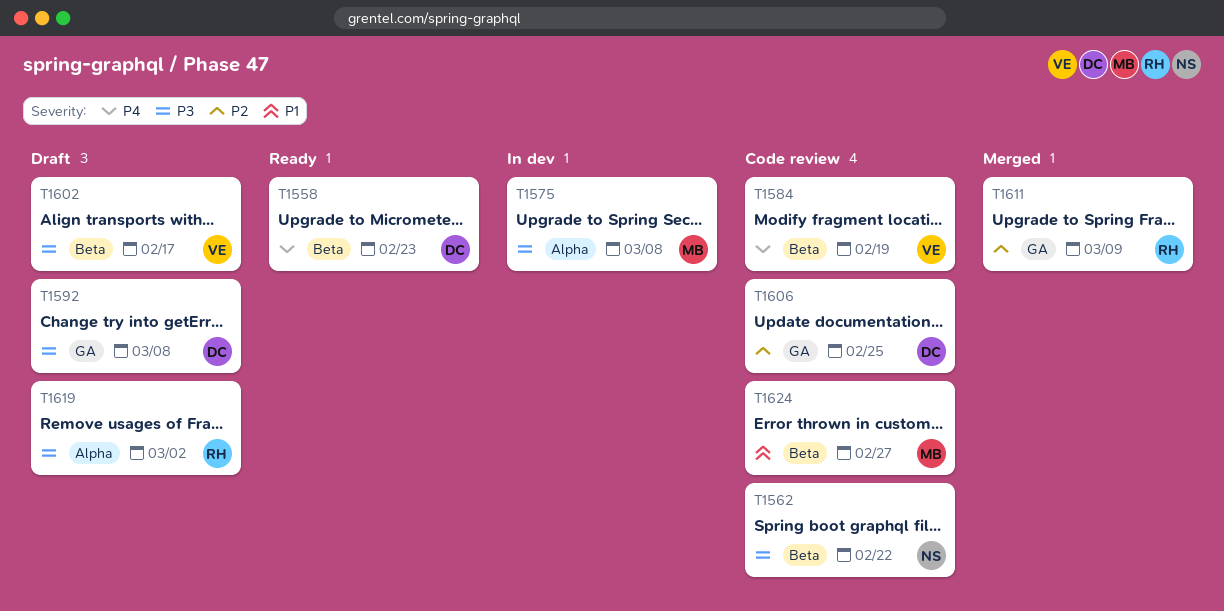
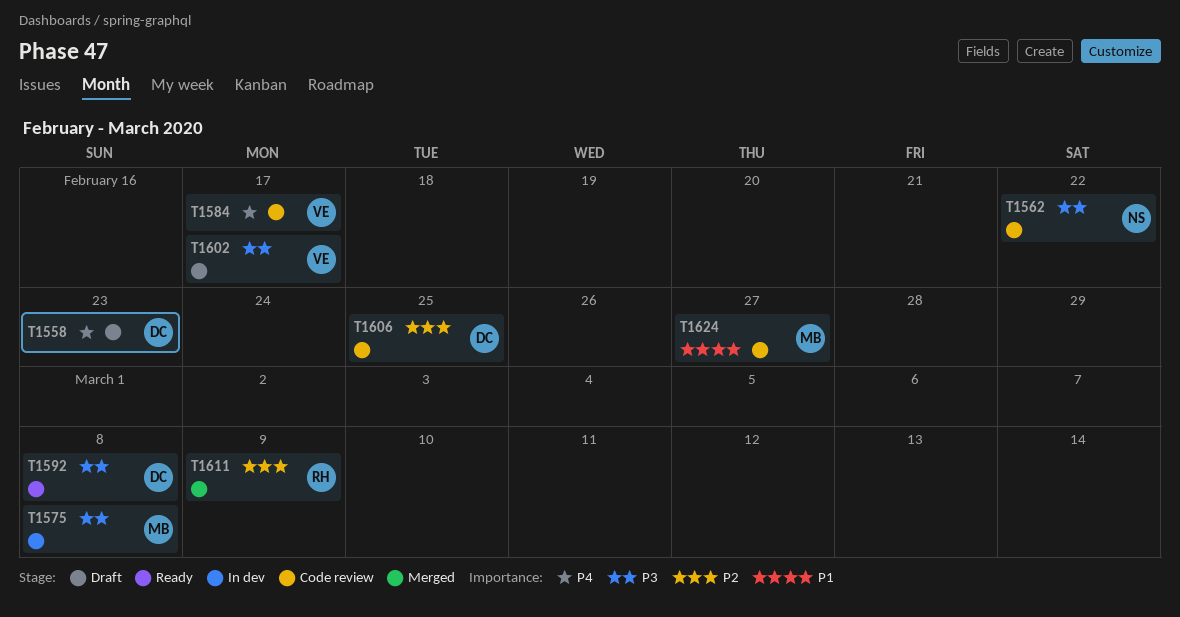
T1558, status: Ready -> Draft
T1584, due: Feb 19 -> Feb 17
T1592, status: Draft -> Ready
T1619: present -> none

